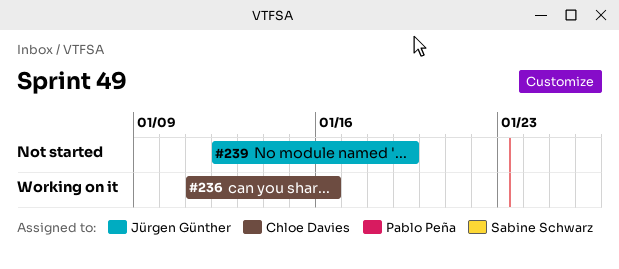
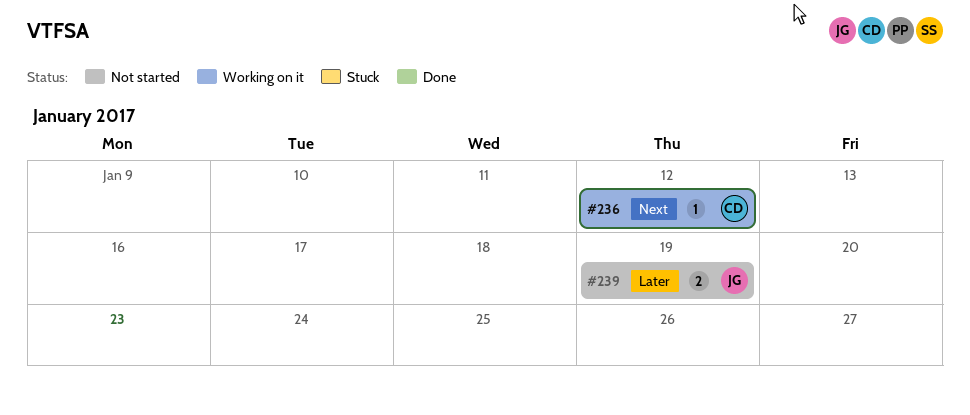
#236, due: Jan 16 -> Jan 12

